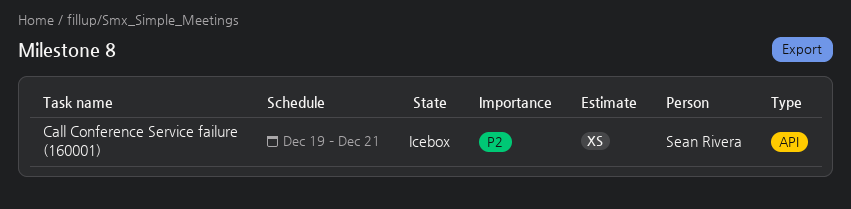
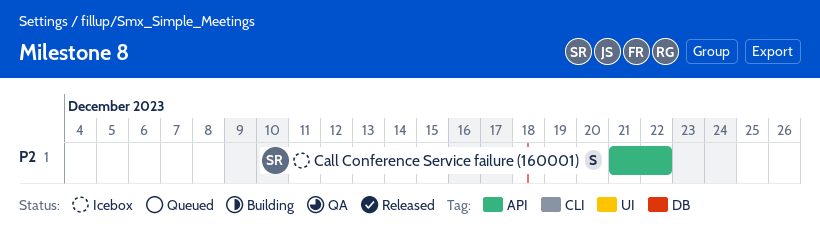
Call Conference Service failure (160001), estimate: XS -> S
Call Conference Service failure (160001), start: Dec 19 -> Dec 21
Call Conference Service failure (160001), due: Dec 21 -> Dec 22

